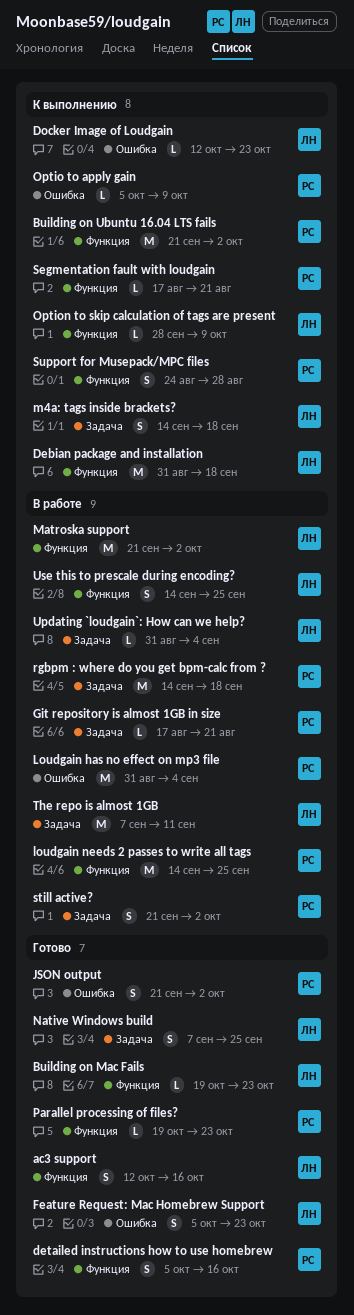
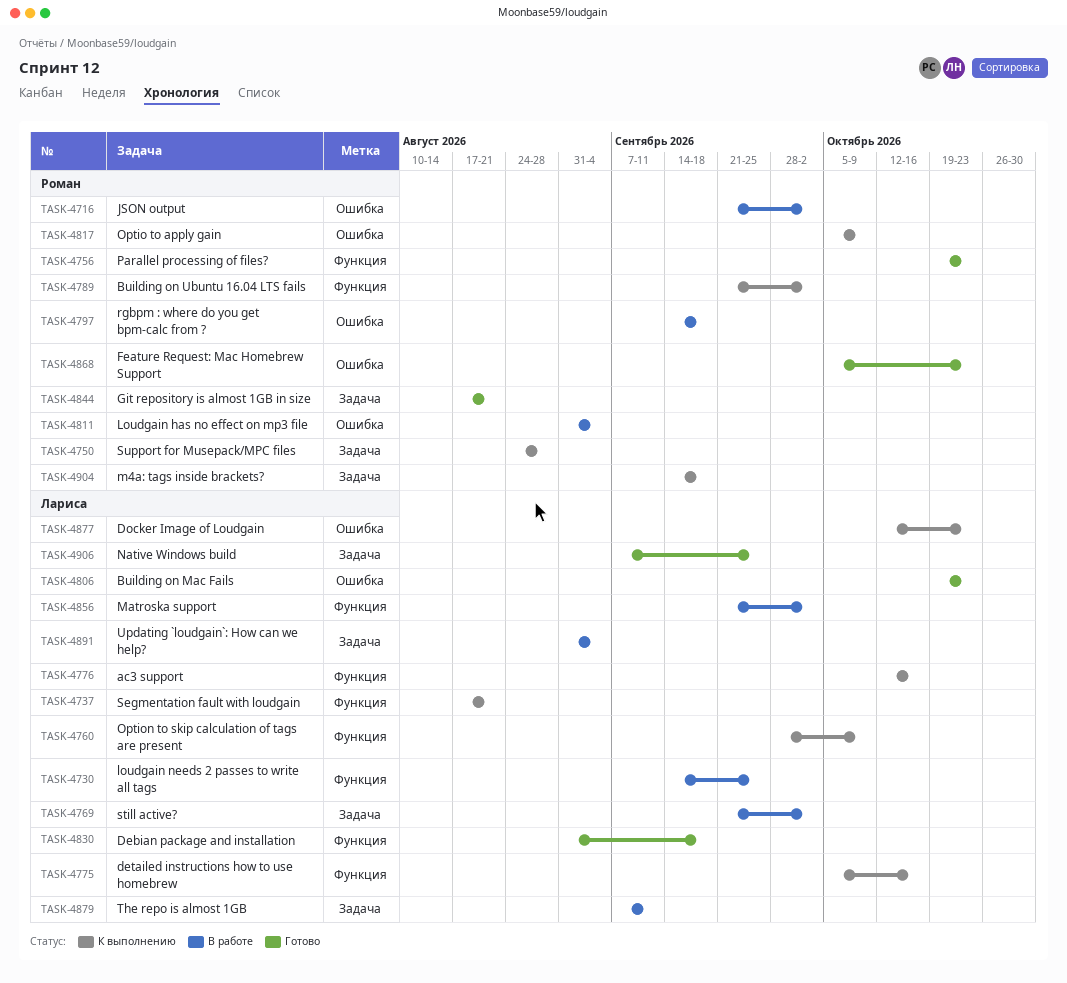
ac3 support, status: Готово -> К выполнению
Building on Mac Fails, label: Функция -> Ошибка
Debian package and installation, status: К выполнению -> Готово
detailed instructions how to use homebrew, status: Готово -> К выполнению
detailed instructions how to use homebrew, owner: Роман -> Лариса
Feature Request: Mac Homebrew Support, owner: Лариса -> Роман
Git repository is almost 1GB in size, status: В работе -> Готово
JSON output, status: Готово -> В работе
loudgain needs 2 passes to write all tags, owner: Роман -> Лариса
m4a: tags inside brackets?, owner: Лариса -> Роман
rgbpm : where do you get bpm-calc from ?, label: Задача -> Ошибка
Segmentation fault with loudgain, owner: Роман -> Лариса
still active?, owner: Роман -> Лариса
Support for Musepack/MPC files, label: Функция -> Задача
Use this to prescale during encoding?: present -> none

